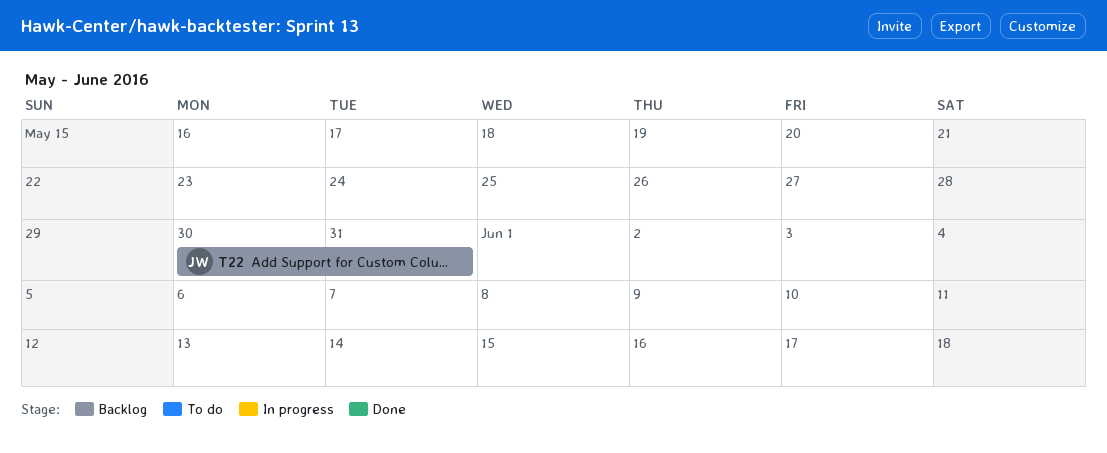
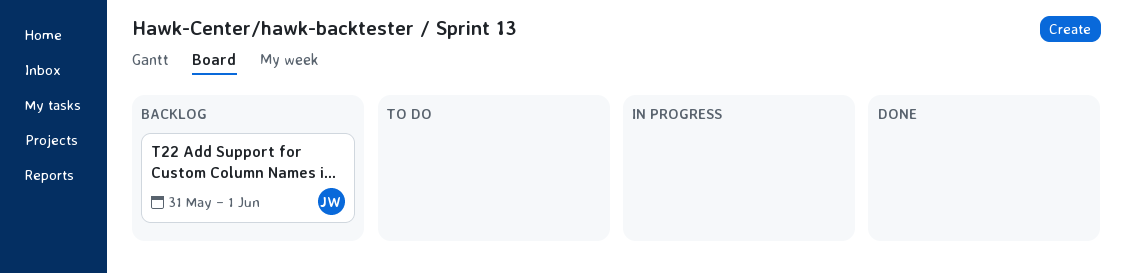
T22, start: May 30 -> May 31
T22, due: May 31 -> Jun 1

